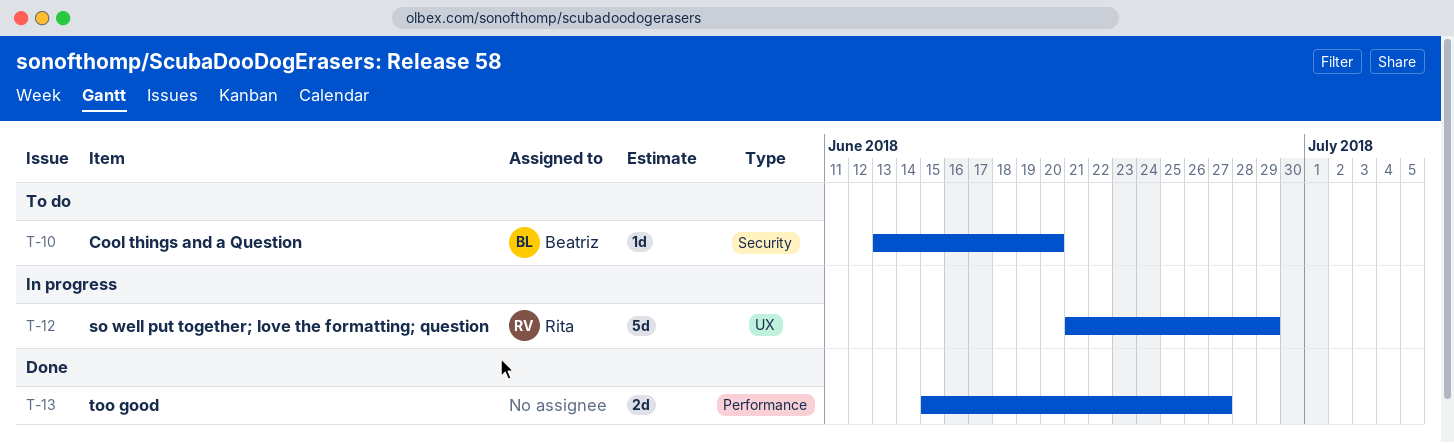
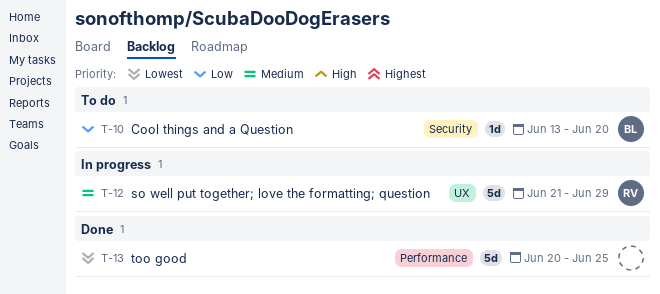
T-13, estimate: 2d -> 5d
T-13, start: Jun 15 -> Jun 20
T-13, due: Jun 27 -> Jun 25

